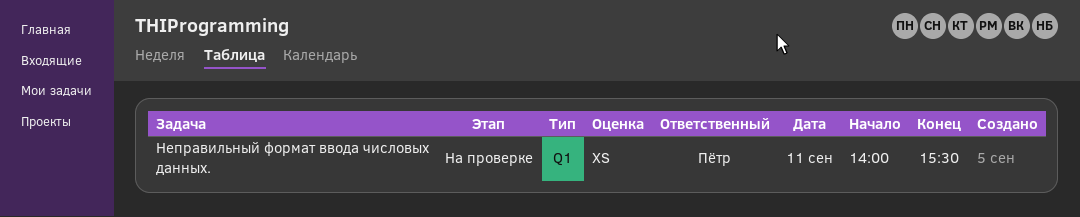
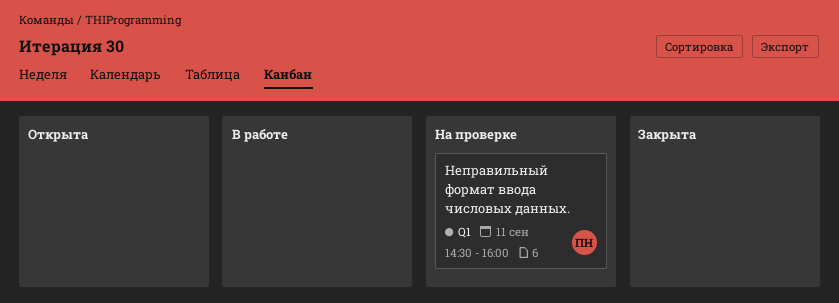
Неправильный формат ввода числовых данных., begins: 14:00 -> 14:30
Неправильный формат ввода числовых данных., ends: 15:30 -> 16:00

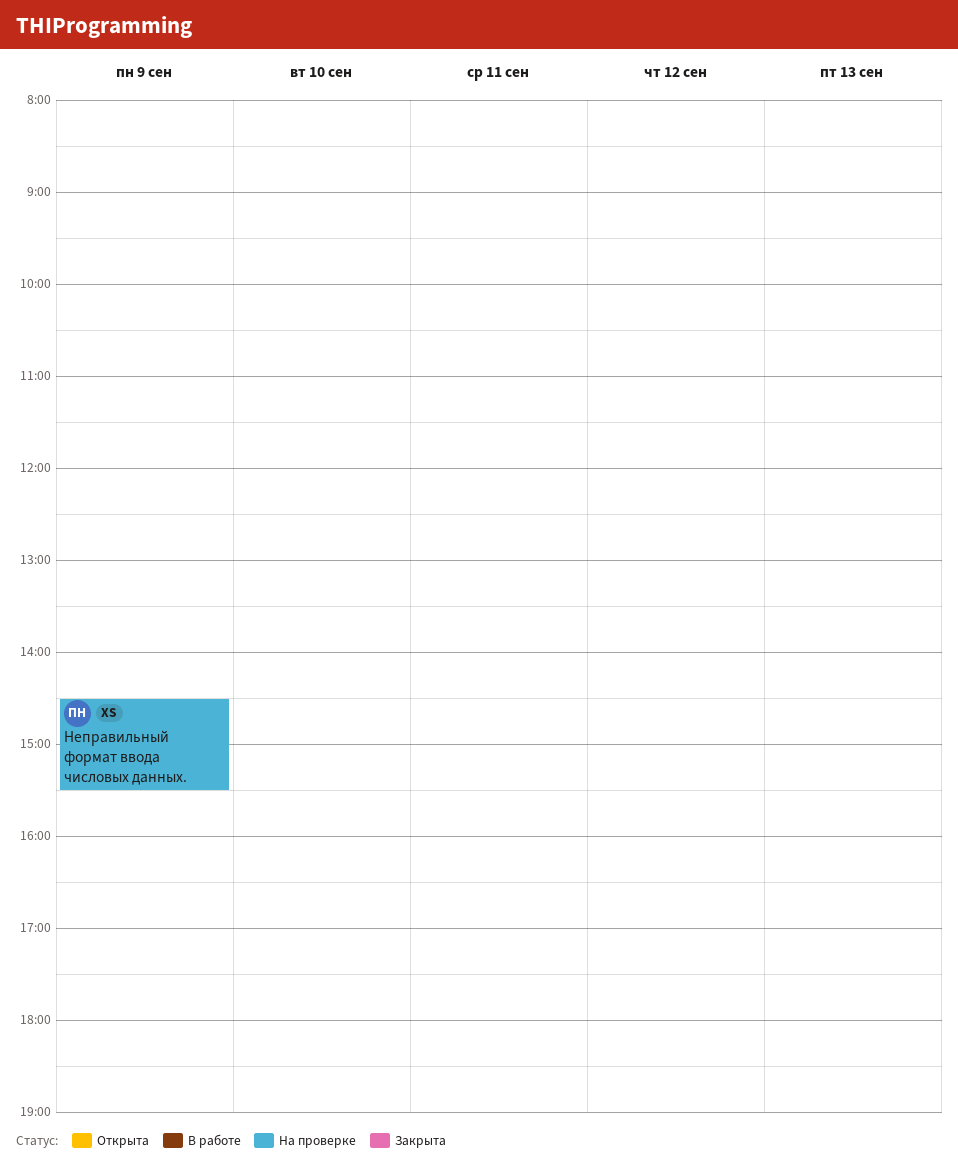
Неправильный формат ввода числовых данных., day: Sep 11 -> Sep 9
Неправильный формат ввода числовых данных., ends: 16:00 -> 15:30

